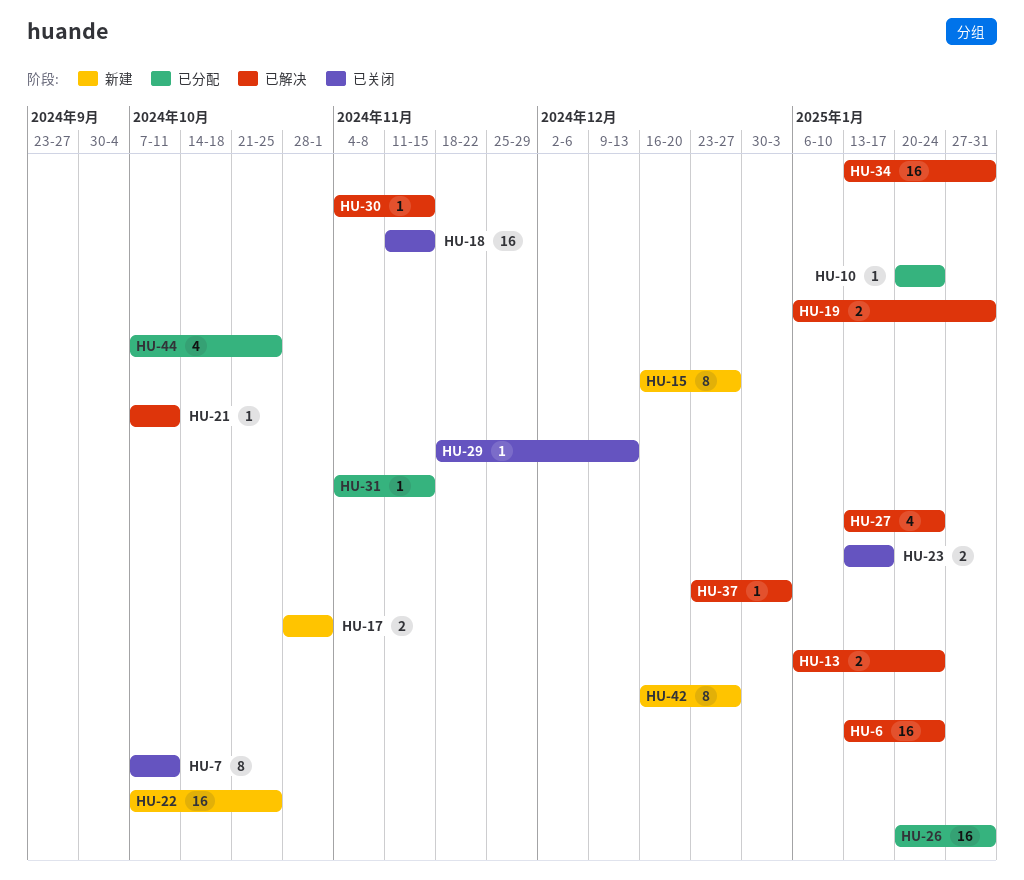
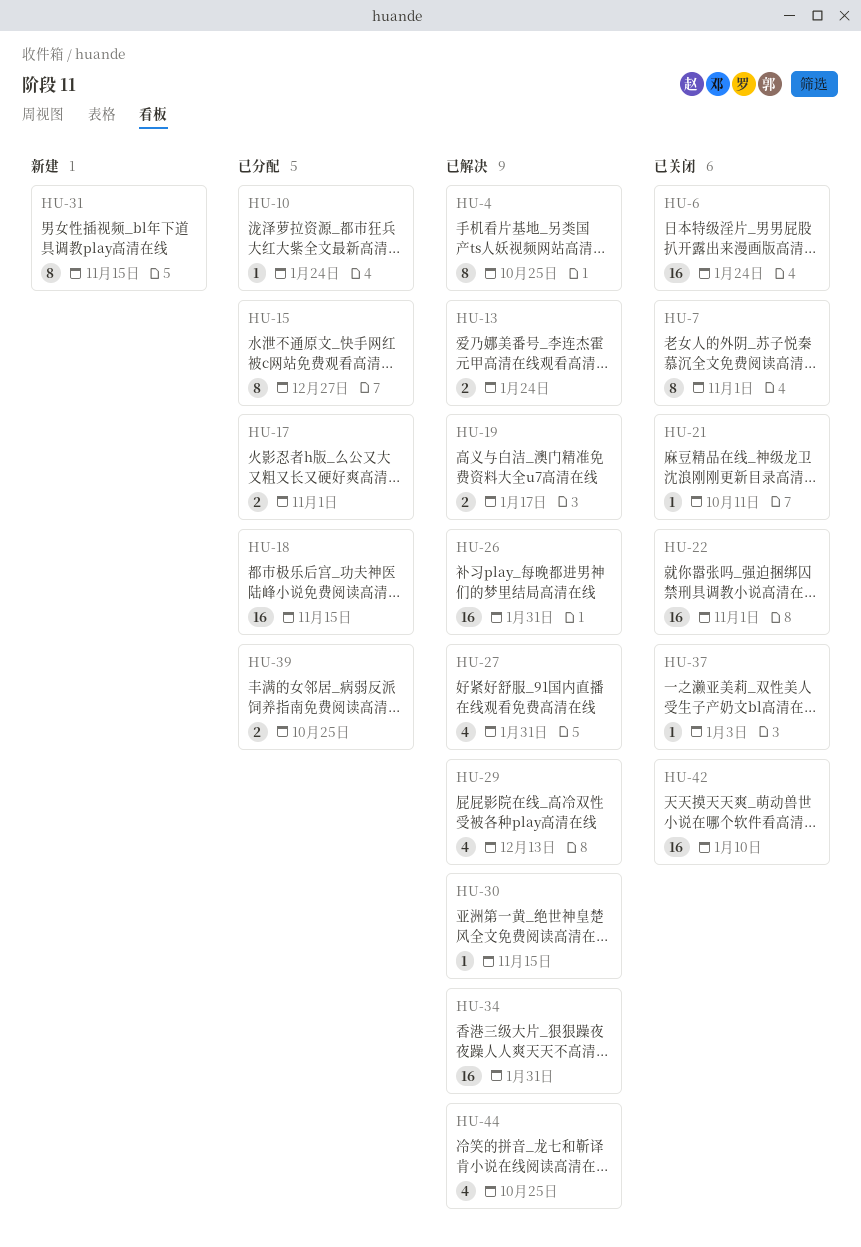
HU-4: none -> present
HU-6, status: 已解决 -> 已关闭
HU-7, due: Oct 11 -> Nov 1
HU-15, status: 新建 -> 已分配
HU-17, status: 新建 -> 已分配
HU-18, status: 已关闭 -> 已分配
HU-19, due: Jan 31 -> Jan 17
HU-21, status: 已解决 -> 已关闭
HU-22, status: 新建 -> 已关闭
HU-22, due: Oct 25 -> Nov 1
HU-23: present -> none
HU-26, status: 已分配 -> 已解决
HU-27, due: Jan 24 -> Jan 31
HU-29, status: 已关闭 -> 已解决
HU-29, estimate: 1 -> 4
HU-31, status: 已分配 -> 新建
HU-31, estimate: 1 -> 8
HU-37, status: 已解决 -> 已关闭
HU-39: none -> present
HU-42, status: 新建 -> 已关闭
HU-42, estimate: 8 -> 16
HU-42, due: Dec 27 -> Jan 10
HU-44, status: 已分配 -> 已解决

